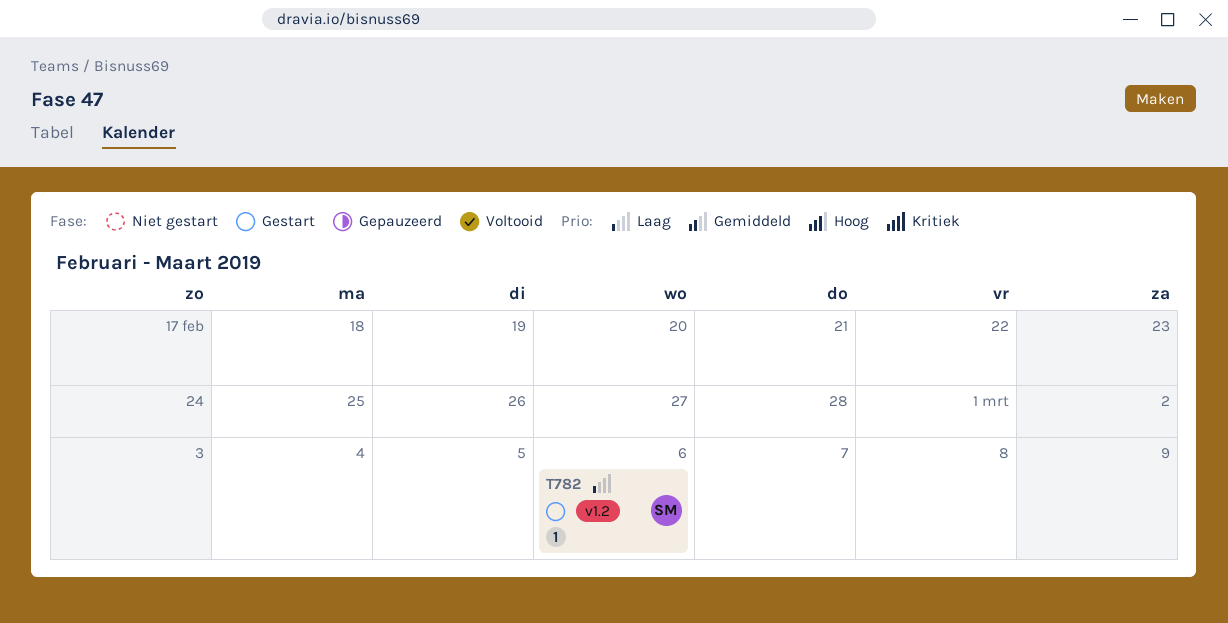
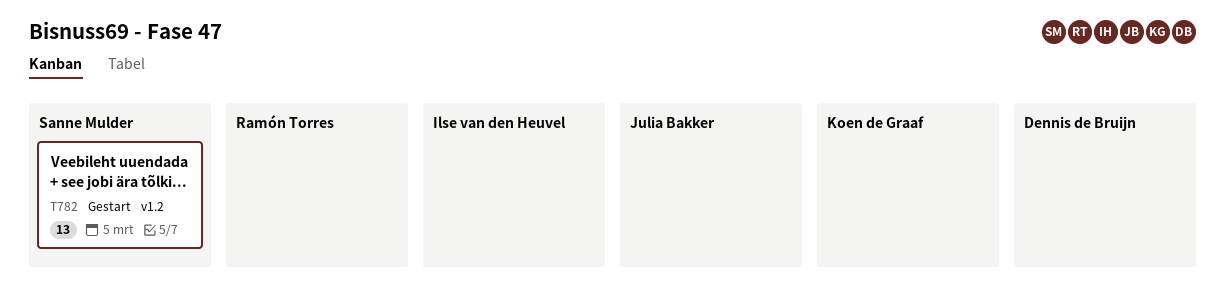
T782, estimate: 1 -> 13
T782, due: Mar 6 -> Mar 5

